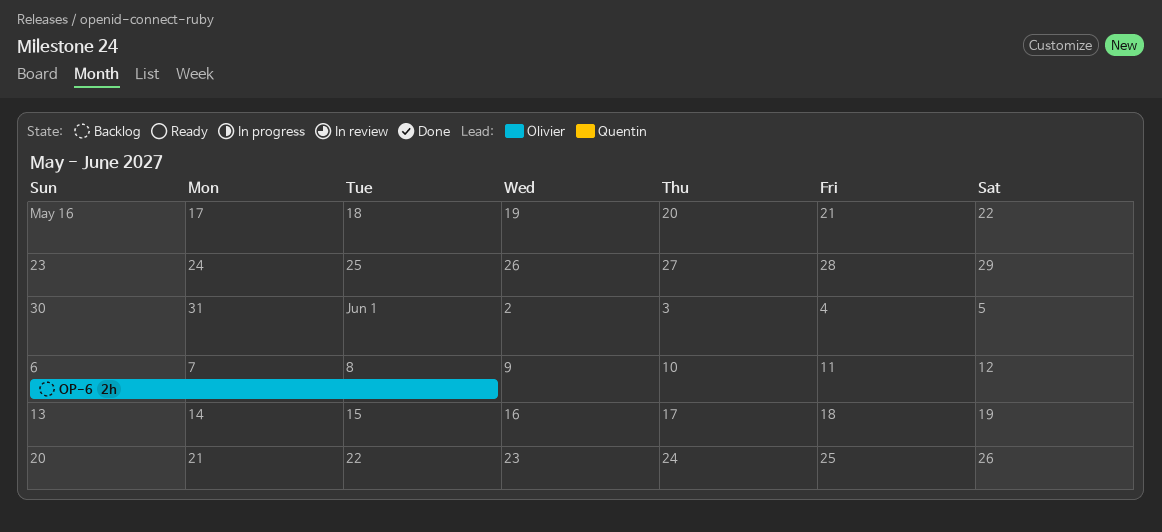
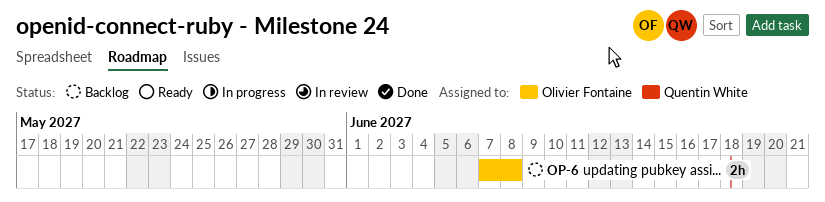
OP-6, start: Jun 6 -> Jun 7

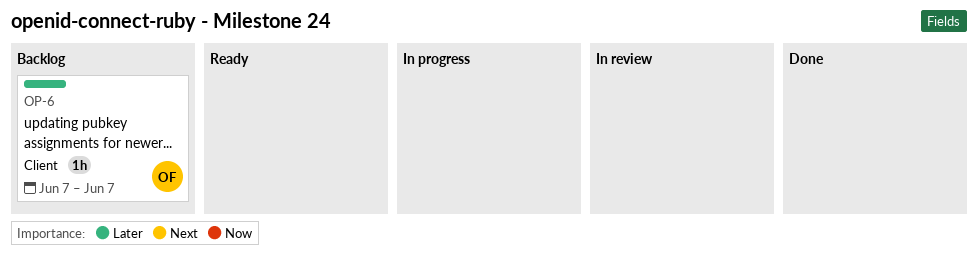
OP-6, estimate: 2h -> 1h
OP-6, due: Jun 8 -> Jun 7

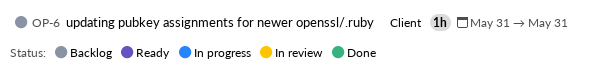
OP-6, start: Jun 7 -> May 31
OP-6, due: Jun 7 -> May 31

